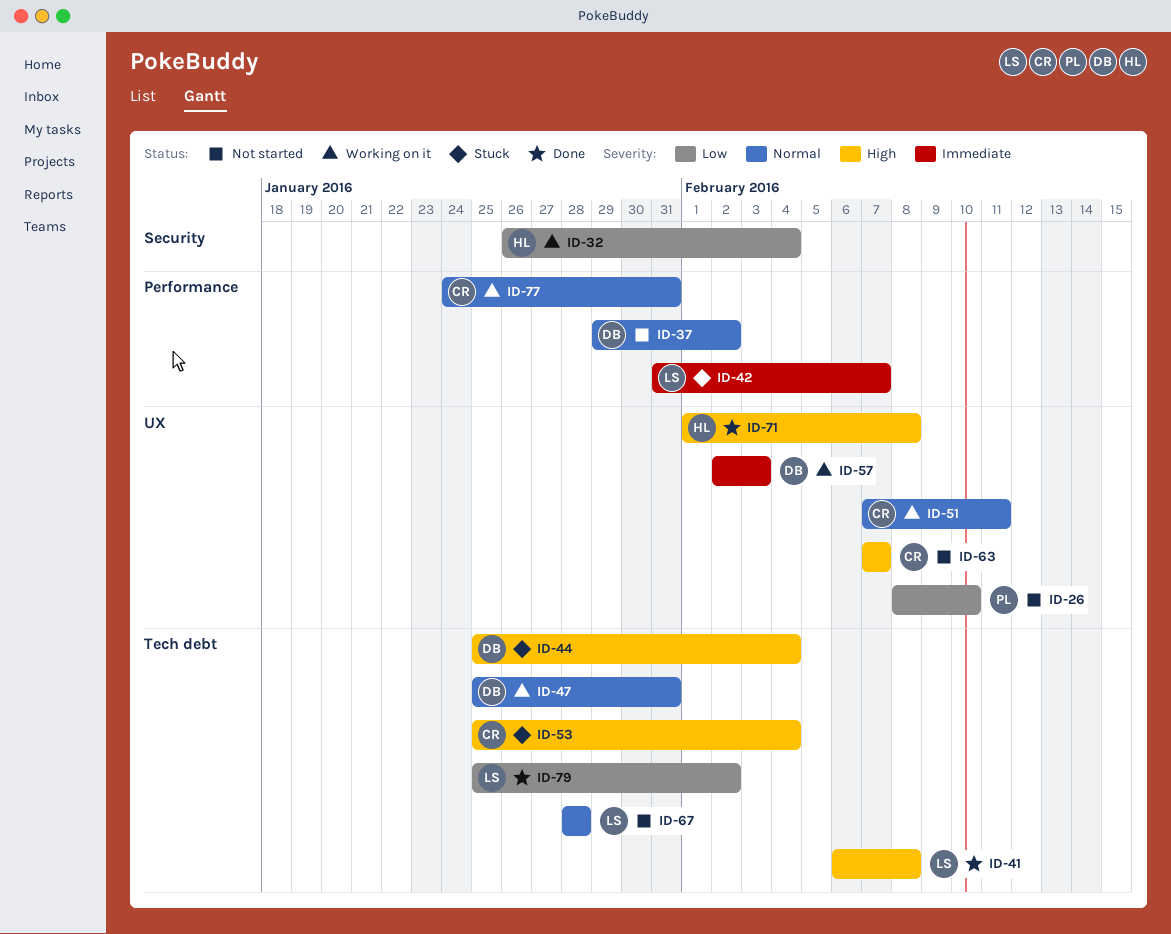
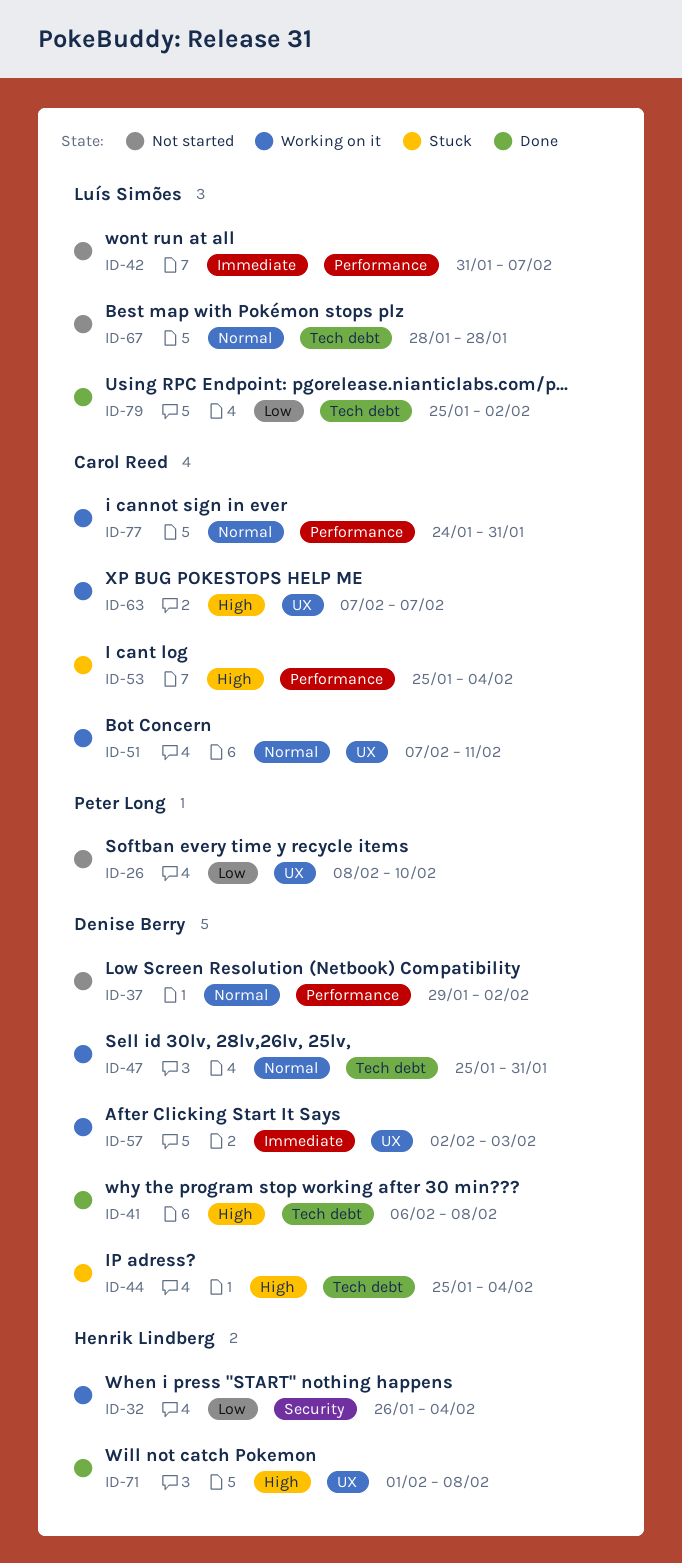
ID-41, owner: Luís Simões -> Denise Berry
ID-42, status: Stuck -> Not started
ID-53, label: Tech debt -> Performance
ID-63, status: Not started -> Working on it

